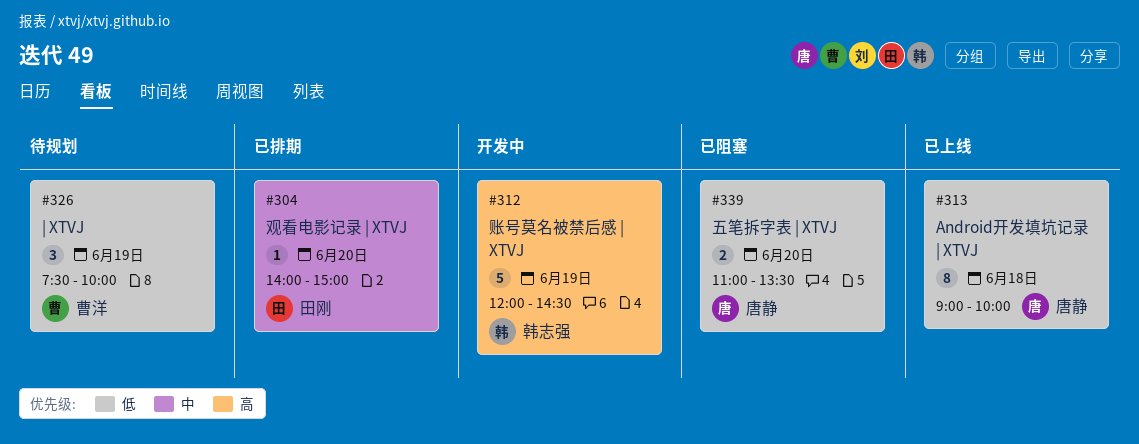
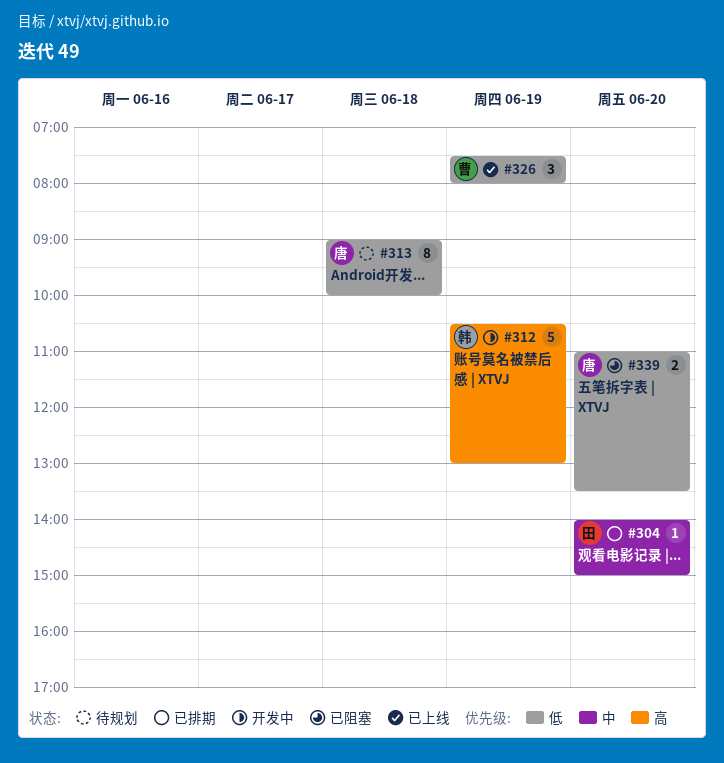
#312, begins: 12:00 -> 10:30
#312, ends: 14:30 -> 13:00
#313, status: 已上线 -> 待规划
#326, status: 待规划 -> 已上线
#326, ends: 10:00 -> 08:00

